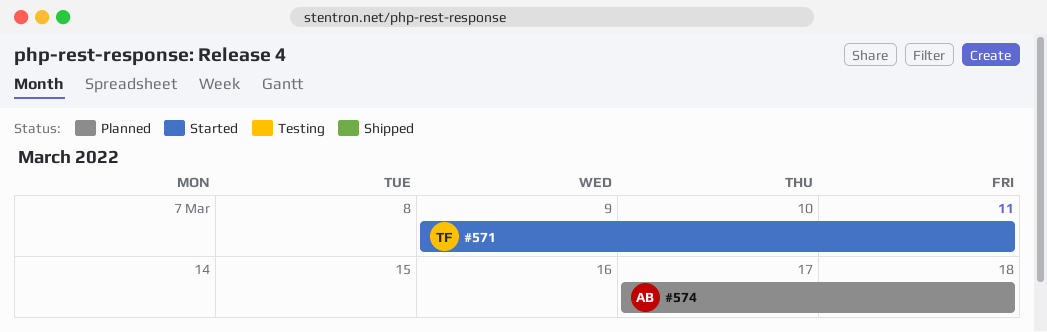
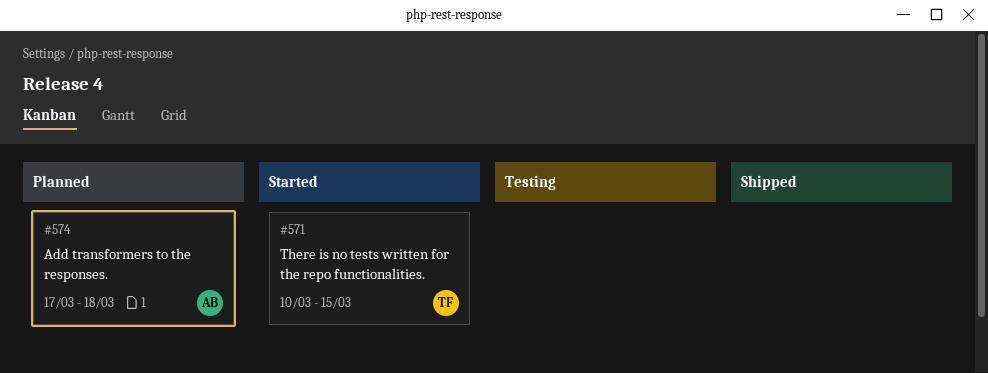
#571, start: Mar 9 -> Mar 10
#571, due: Mar 11 -> Mar 15

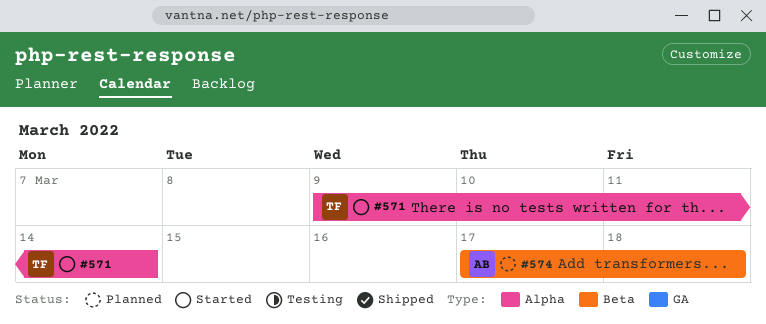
#571, start: Mar 10 -> Mar 9
#571, due: Mar 15 -> Mar 14

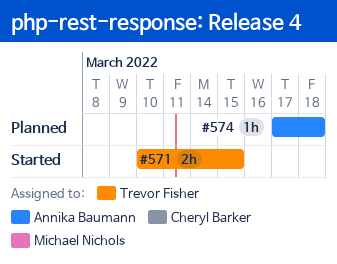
#571, start: Mar 9 -> Mar 10
#571, due: Mar 14 -> Mar 15

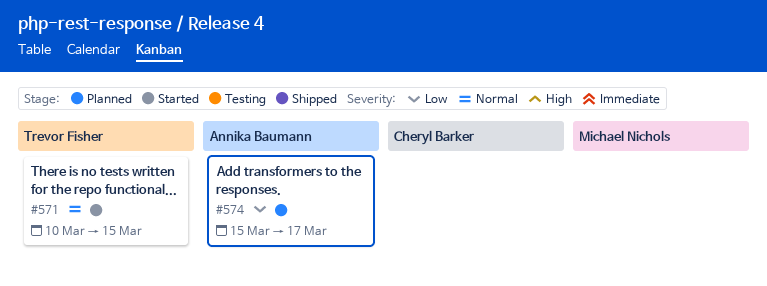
#574, start: Mar 17 -> Mar 15
#574, due: Mar 18 -> Mar 17

